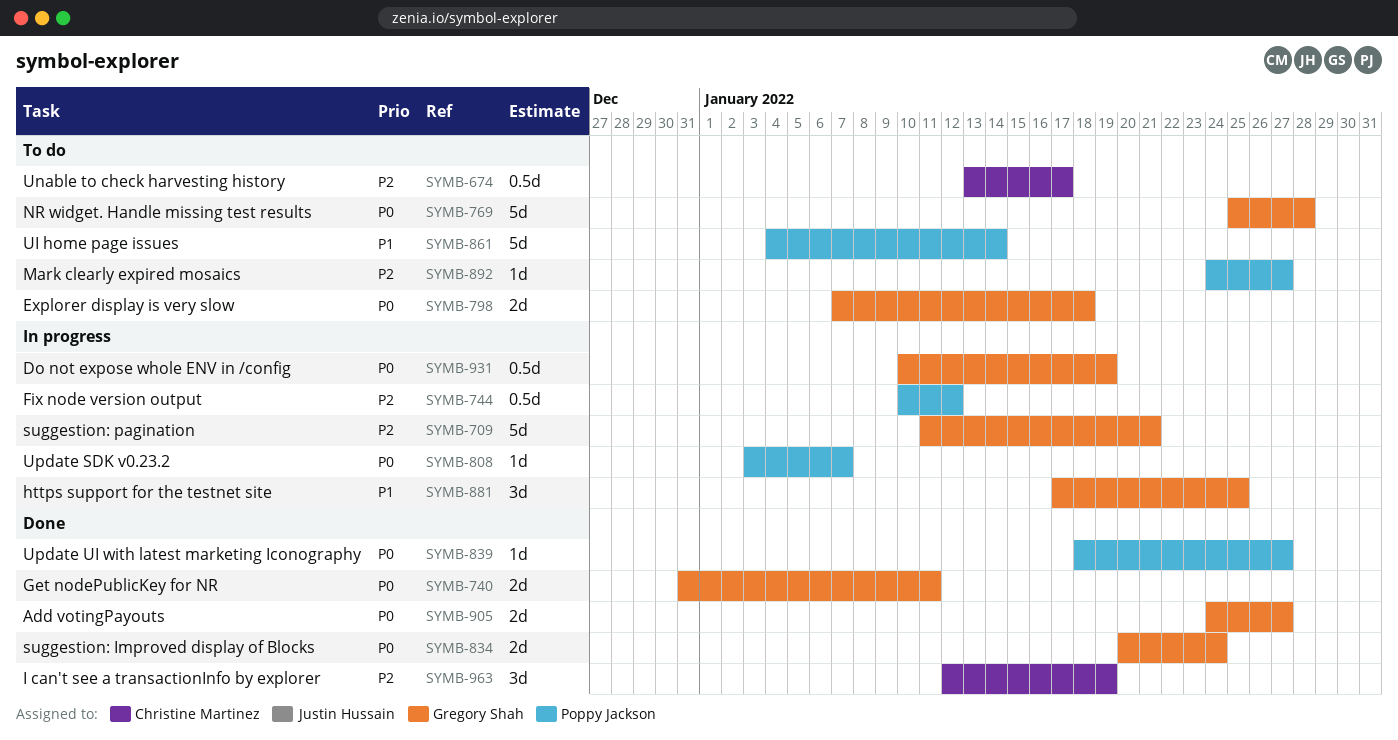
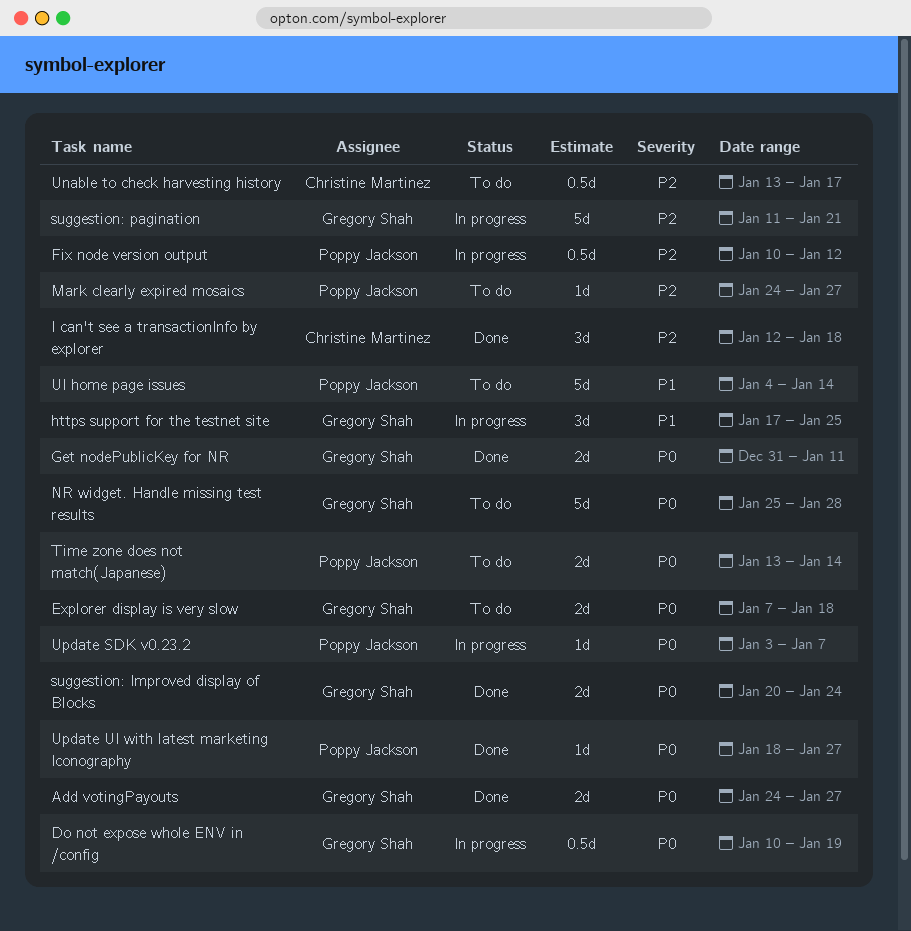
I can't see a transactionInfo by explorer, due: Jan 19 -> Jan 18
Time zone does not match(Japanese): none -> present

